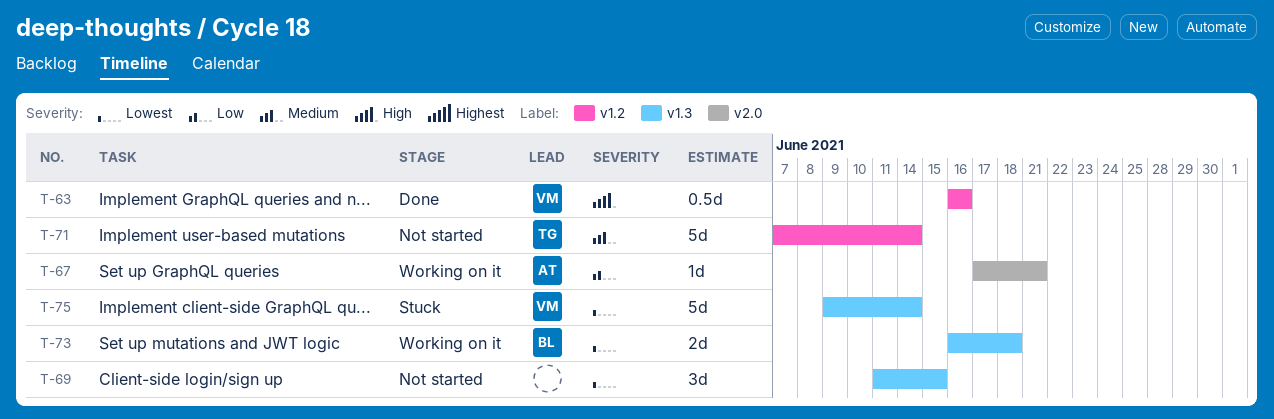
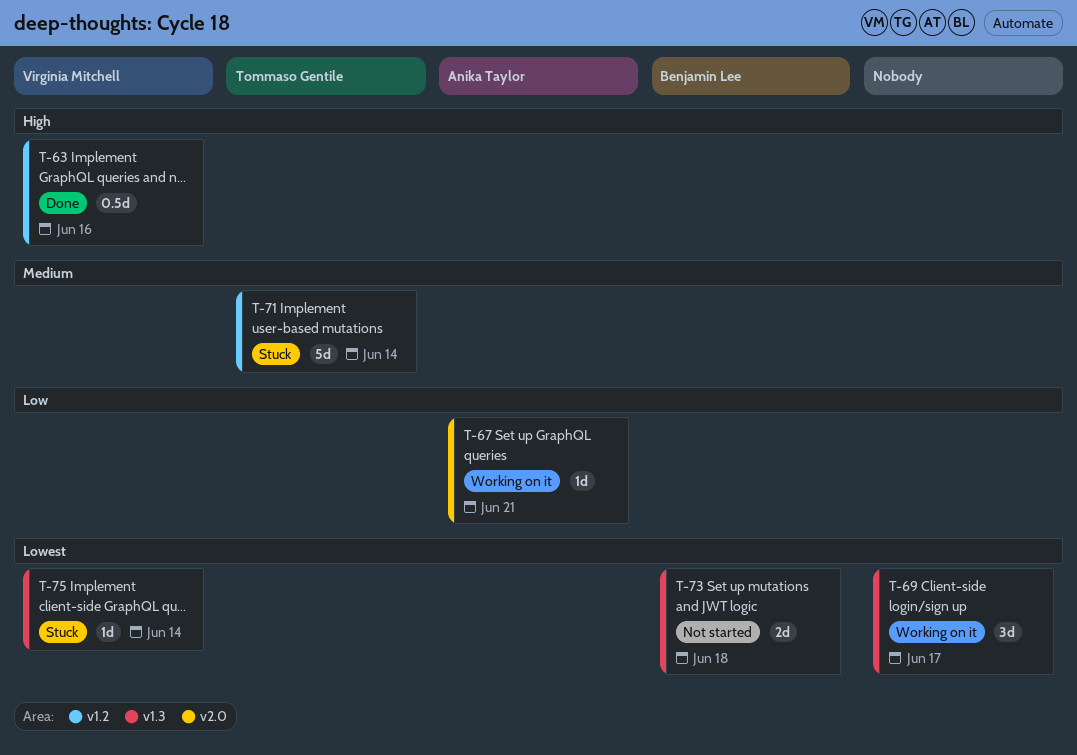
T-69, status: Not started -> Working on it
T-69, due: Jun 15 -> Jun 17
T-71, status: Not started -> Stuck
T-73, status: Working on it -> Not started
T-75, estimate: 5d -> 1d

